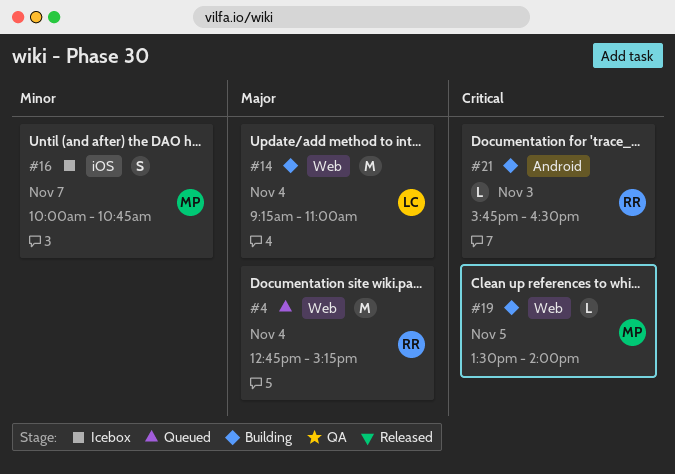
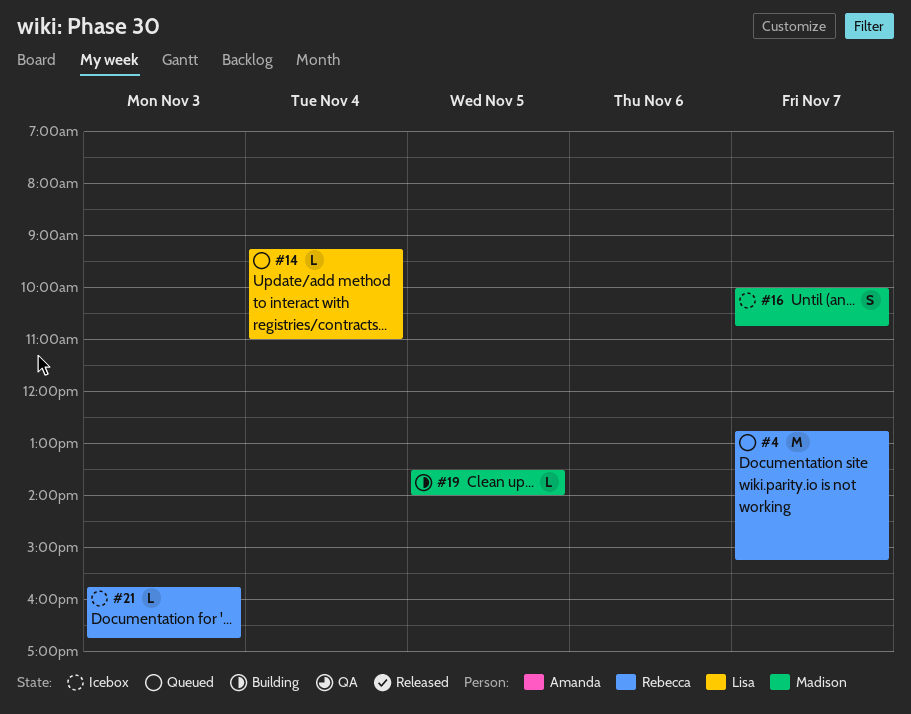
#4, day: Nov 4 -> Nov 7
#14, status: Building -> Queued
#14, estimate: M -> L
#21, status: Building -> Icebox
#21, ends: 16:30 -> 16:45

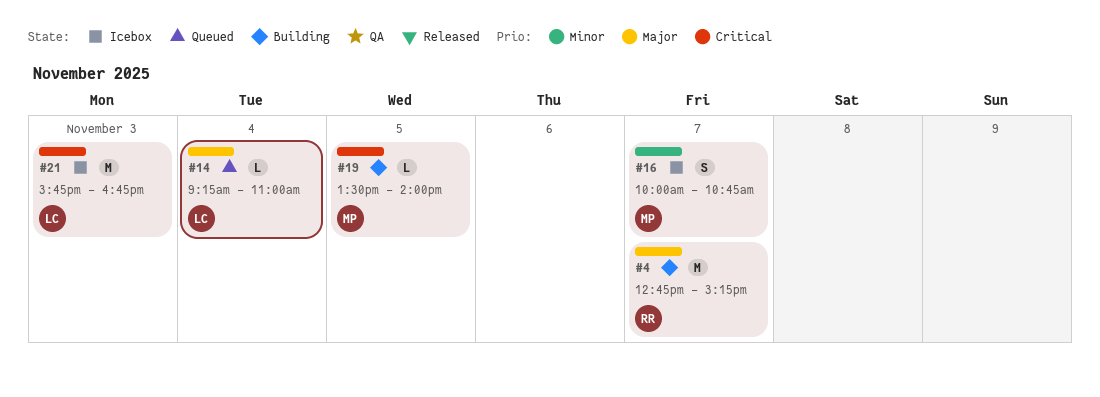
#4, status: Queued -> Building
#21, owner: Rebecca -> Lisa
#21, estimate: L -> M

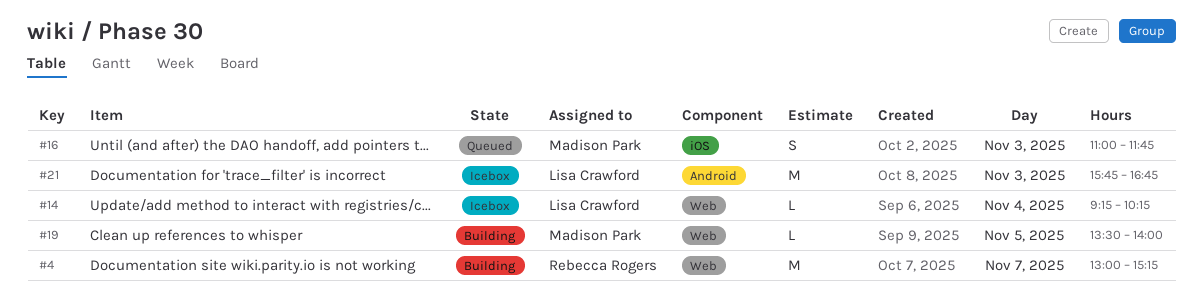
#4, begins: 12:45 -> 13:00
#14, status: Queued -> Icebox
#14, ends: 11:00 -> 10:15
#16, status: Icebox -> Queued
#16, day: Nov 7 -> Nov 3
#16, begins: 10:00 -> 11:00
#16, ends: 10:45 -> 11:45

